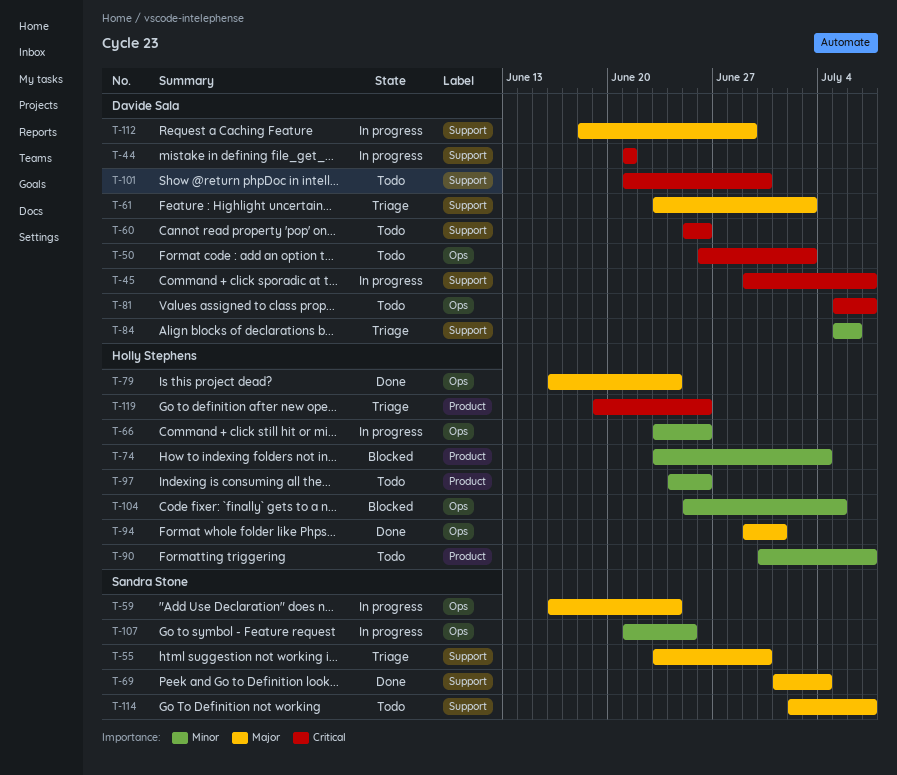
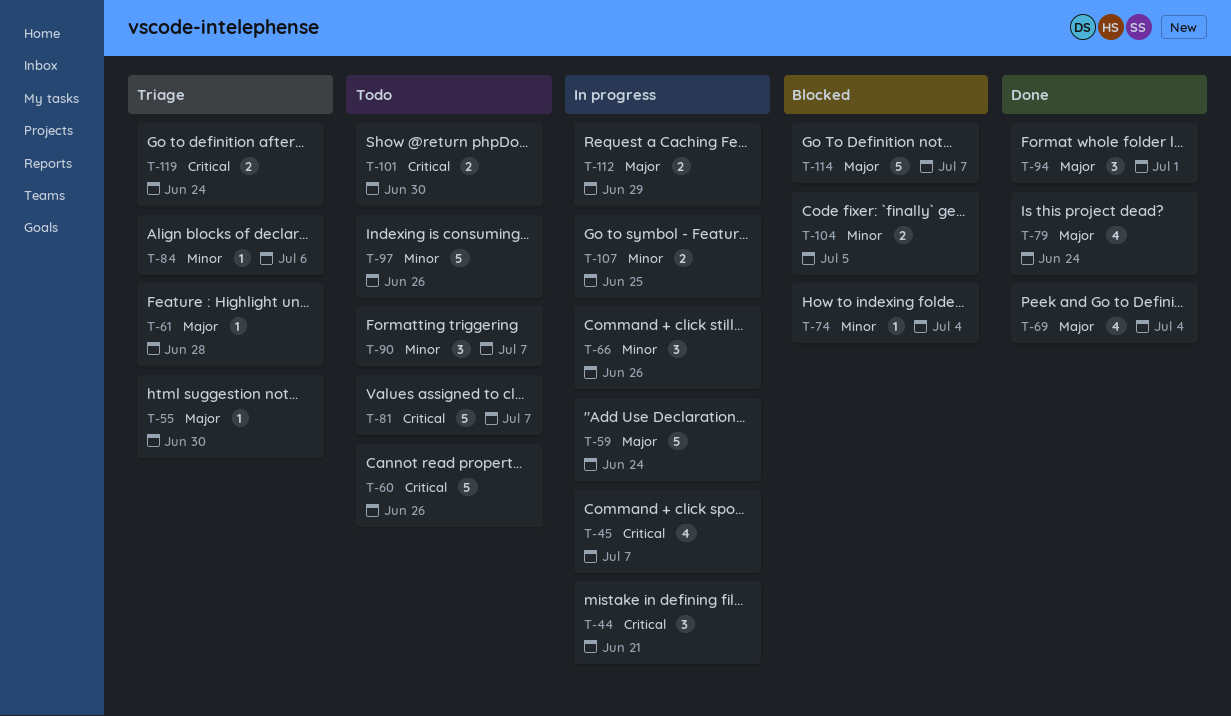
T-50: present -> none
T-61, due: Jul 3 -> Jun 28
T-114, status: Todo -> Blocked
T-119, due: Jun 26 -> Jun 24

